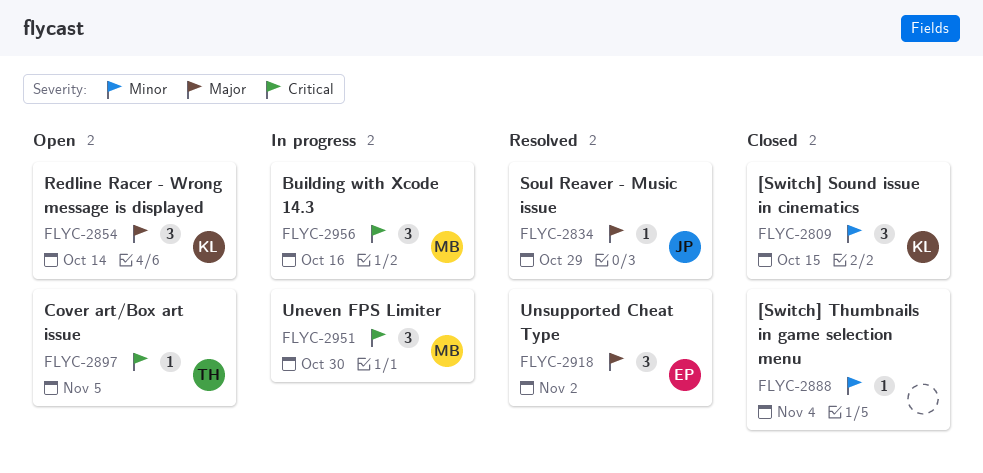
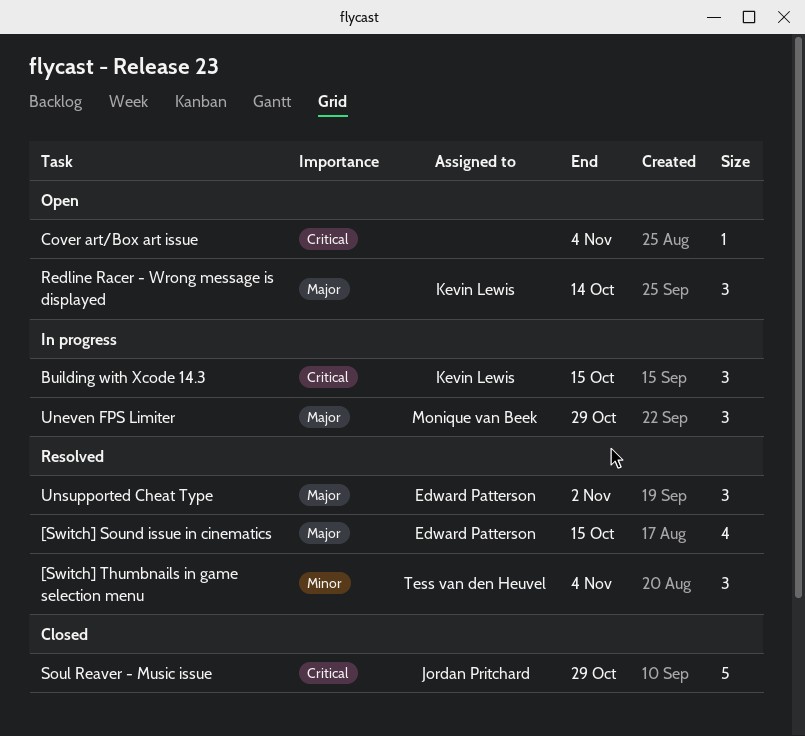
[Switch] Sound issue in cinematics, status: Closed -> Resolved
[Switch] Sound issue in cinematics, owner: Kevin Lewis -> Edward Patterson
[Switch] Sound issue in cinematics, priority: Minor -> Major
[Switch] Sound issue in cinematics, estimate: 3 -> 4
[Switch] Thumbnails in game selection menu, status: Closed -> Resolved
[Switch] Thumbnails in game selection menu, owner: none -> Tess van den Heuvel
[Switch] Thumbnails in game selection menu, estimate: 1 -> 3
Building with Xcode 14.3, owner: Monique van Beek -> Kevin Lewis
Building with Xcode 14.3, due: Oct 16 -> Oct 15
Cover art/Box art issue, owner: Tess van den Heuvel -> none
Cover art/Box art issue, due: Nov 5 -> Nov 4
Soul Reaver - Music issue, status: Resolved -> Closed
Soul Reaver - Music issue, priority: Major -> Critical
Soul Reaver - Music issue, estimate: 1 -> 5
Uneven FPS Limiter, priority: Critical -> Major
Uneven FPS Limiter, due: Oct 30 -> Oct 29

